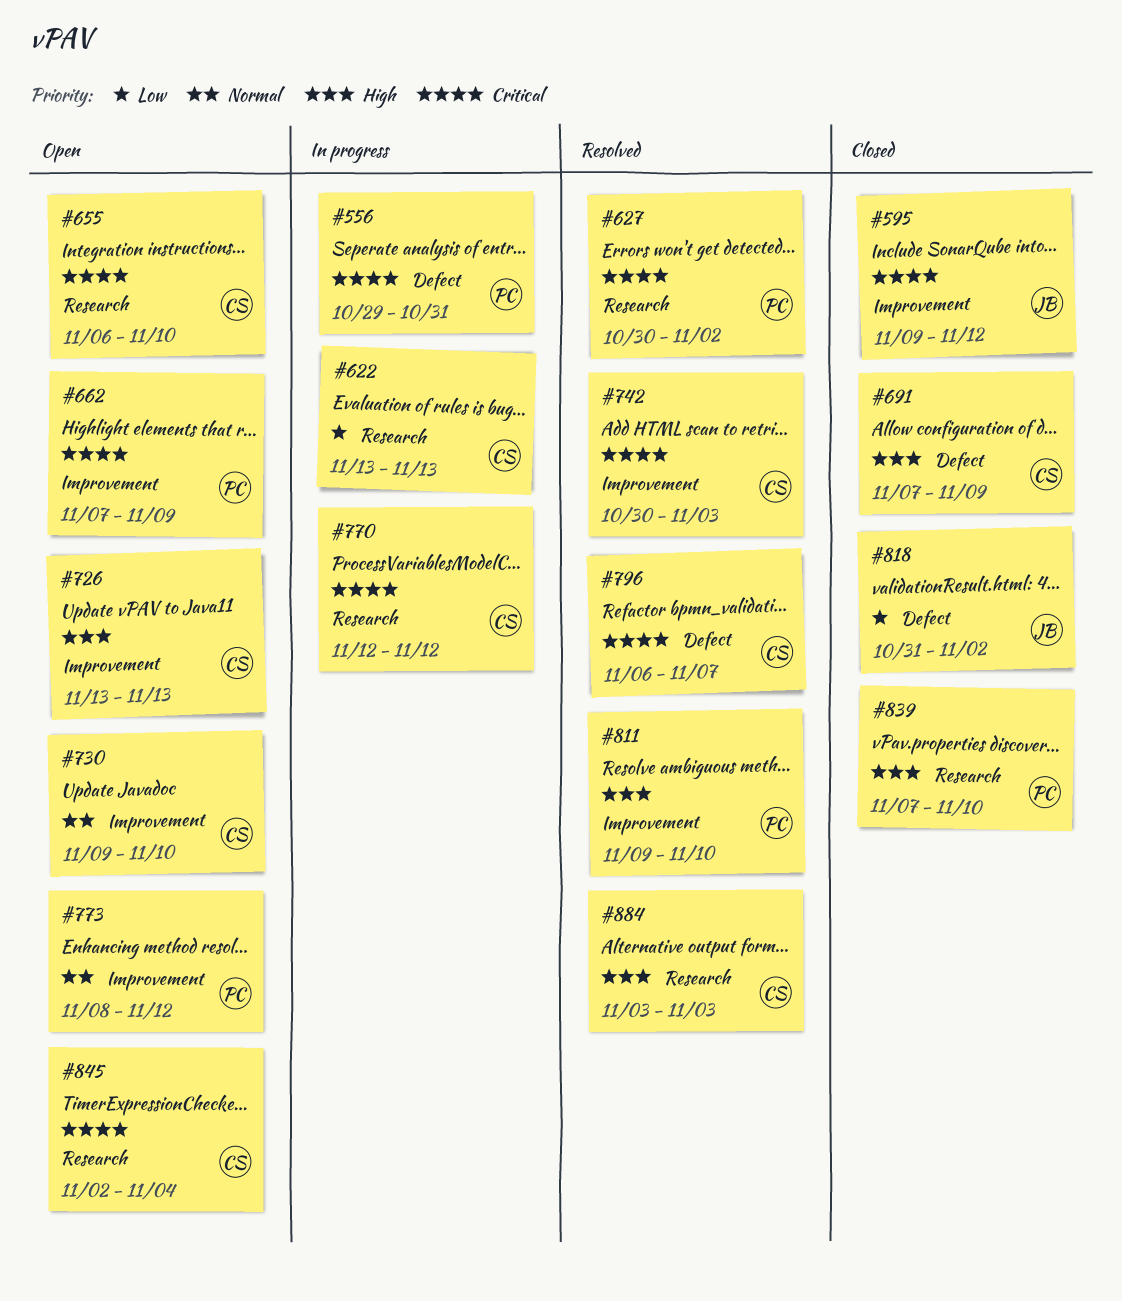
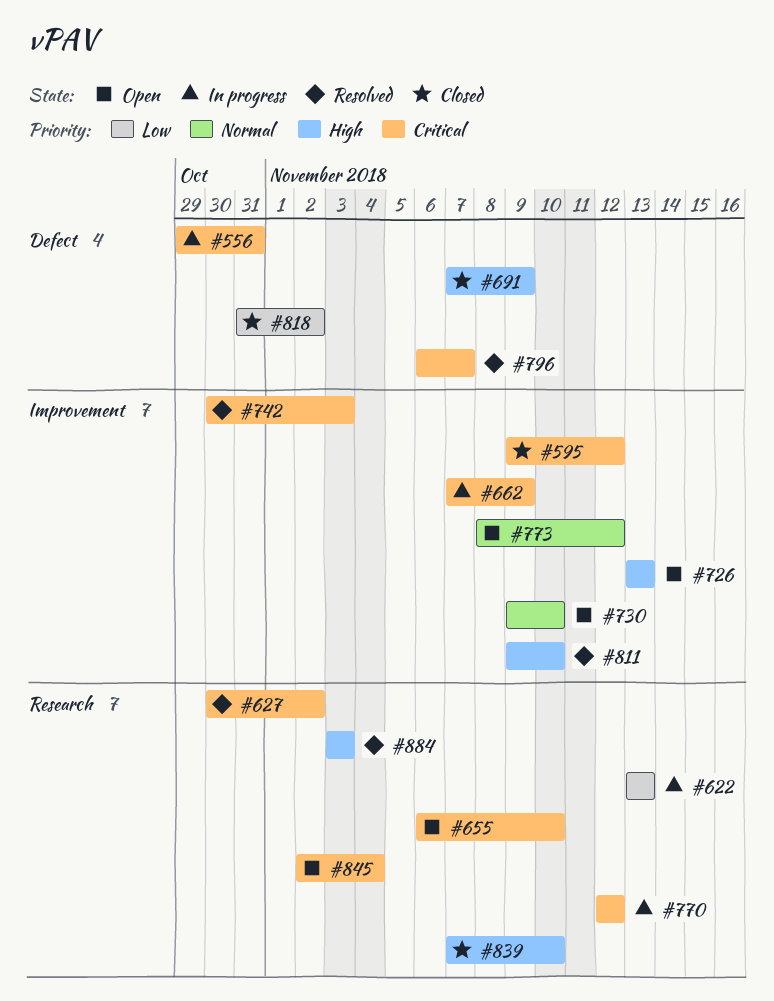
#662, status: Open -> In progress

